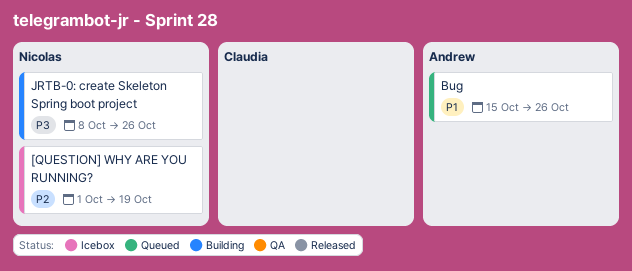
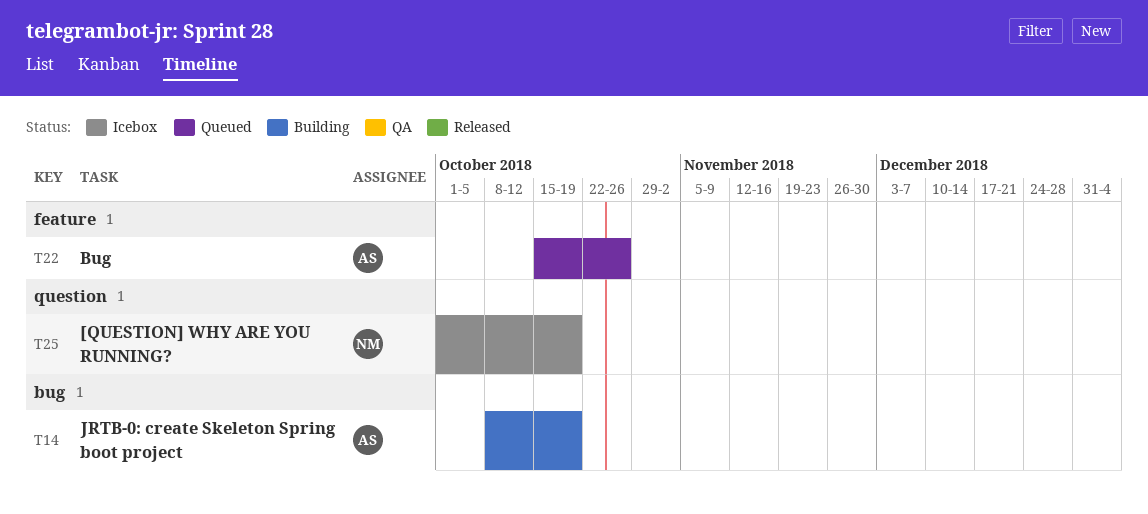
JRTB-0: create Skeleton Spring boot project, owner: Nicolas -> Andrew
JRTB-0: create Skeleton Spring boot project, due: Oct 26 -> Oct 19

